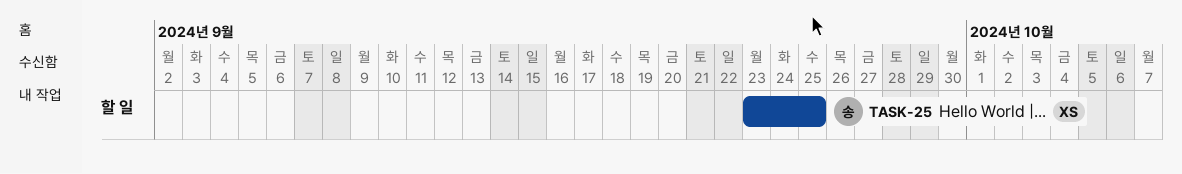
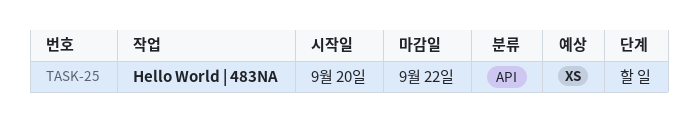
TASK-25, start: Sep 23 -> Sep 20
TASK-25, due: Sep 25 -> Sep 22

